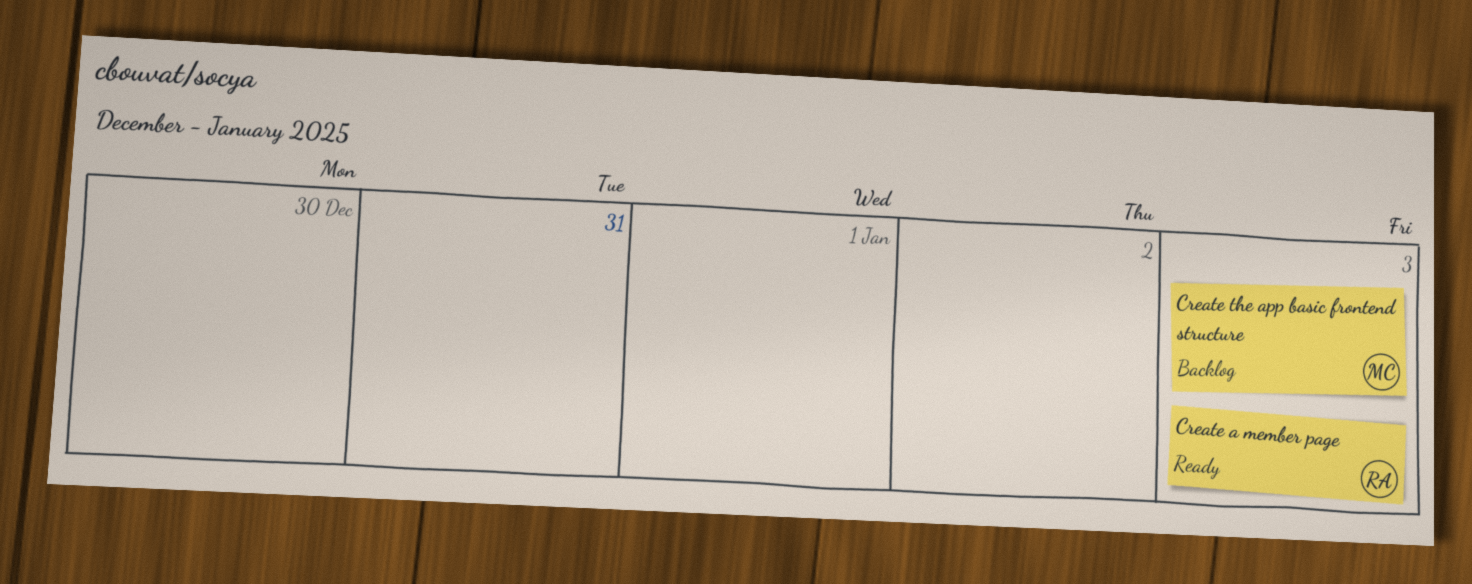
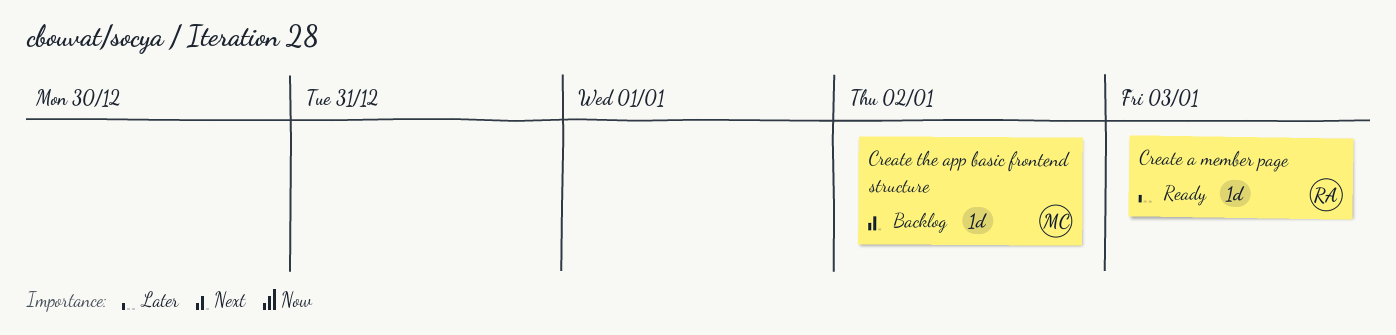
Create the app basic frontend structure, due: Jan 3 -> Jan 2

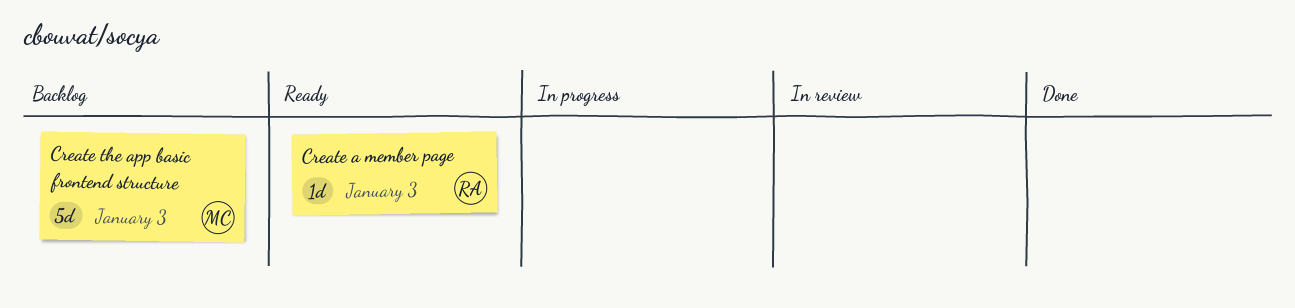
Create the app basic frontend structure, estimate: 1d -> 5d
Create the app basic frontend structure, due: Jan 2 -> Jan 3

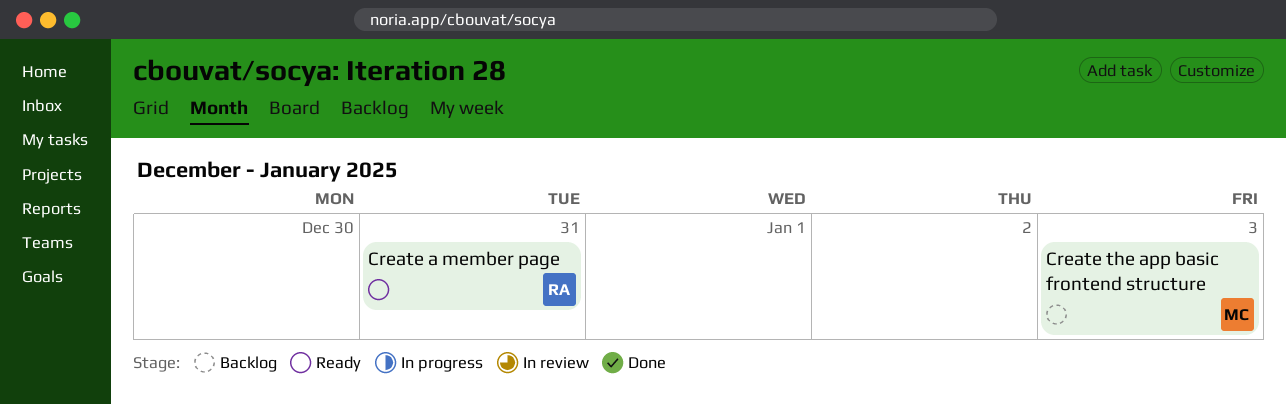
Create a member page, due: Jan 3 -> Dec 31

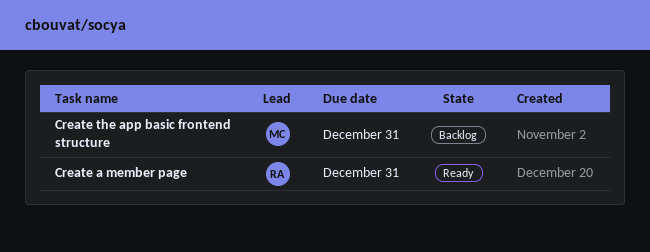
Create the app basic frontend structure, due: Jan 3 -> Dec 31

